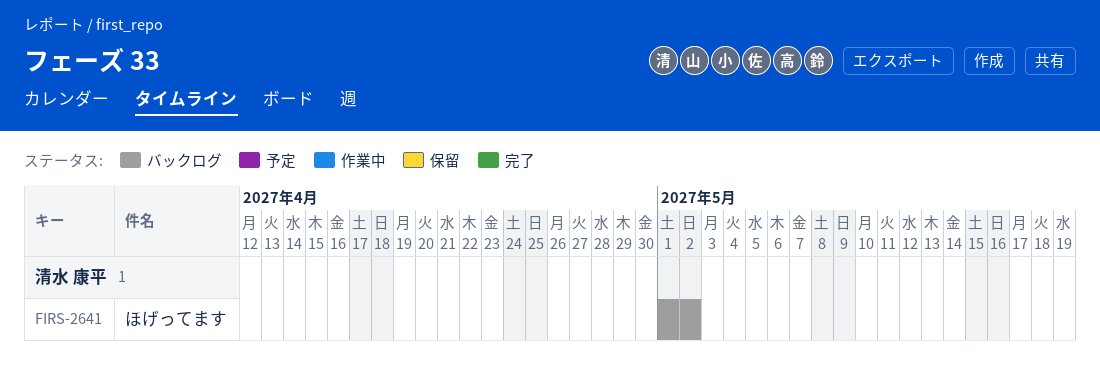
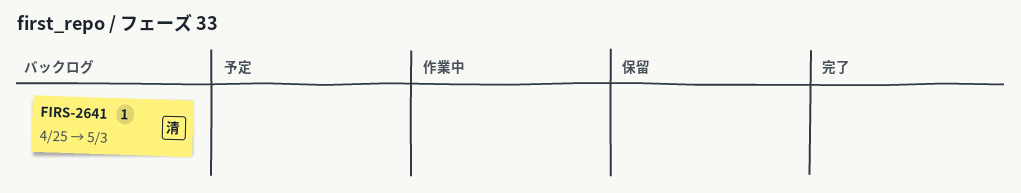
FIRS-2641, start: May 1 -> Apr 25
FIRS-2641, due: May 2 -> May 3

